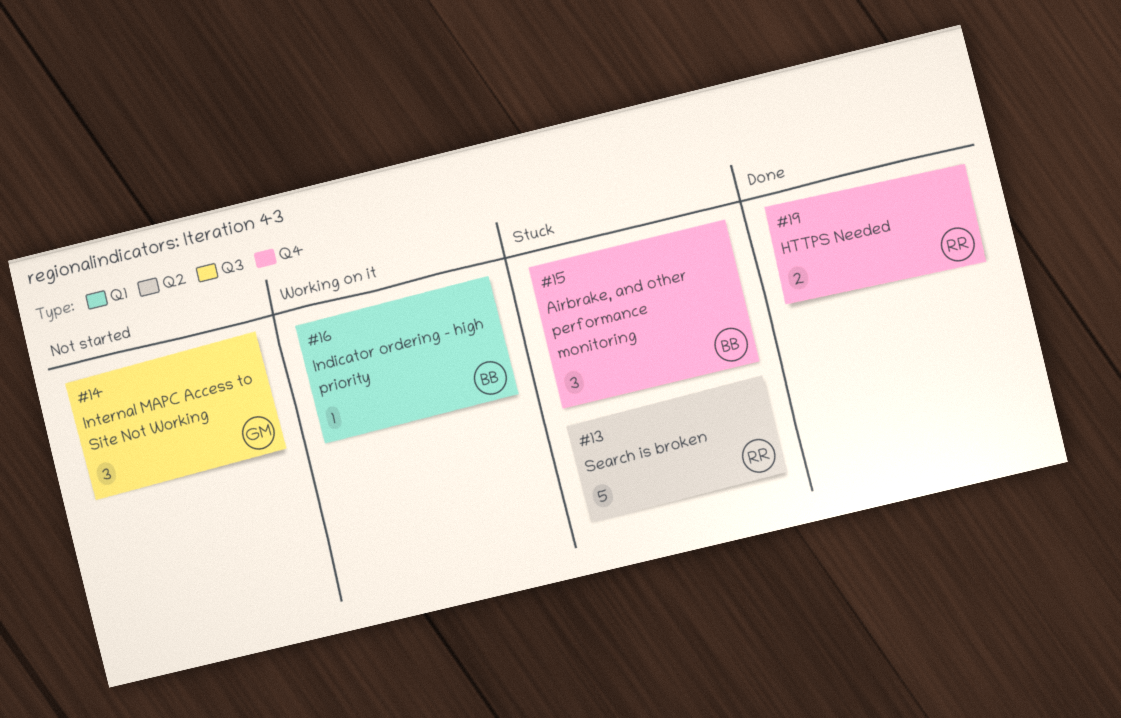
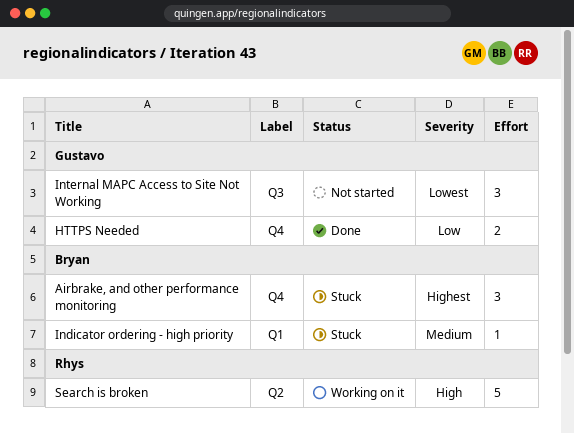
HTTPS Needed, owner: Rhys -> Gustavo
Indicator ordering - high priority, status: Working on it -> Stuck
Search is broken, status: Stuck -> Working on it

